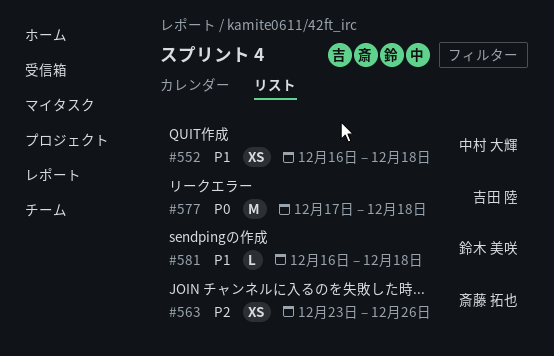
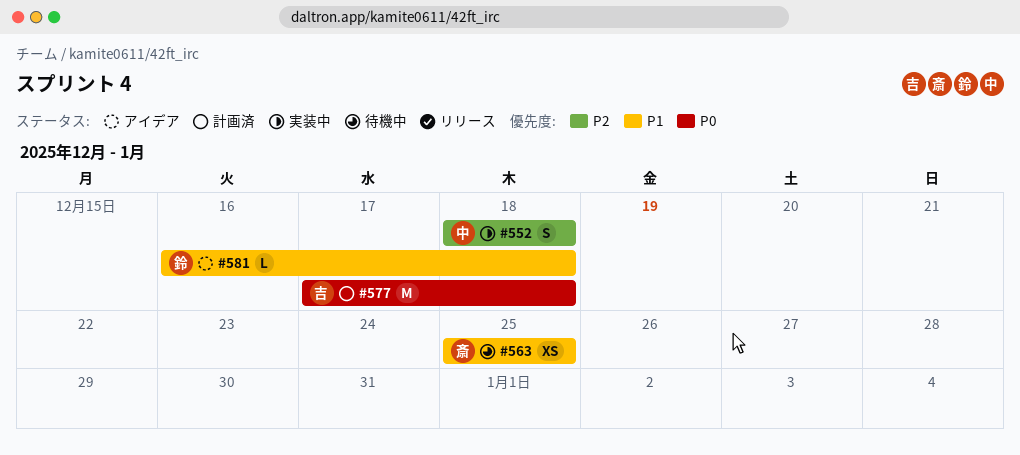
#552, priority: P1 -> P2
#552, estimate: XS -> S
#552, start: Dec 16 -> Dec 18
#563, priority: P2 -> P1
#563, start: Dec 23 -> Dec 25
#563, due: Dec 26 -> Dec 25

